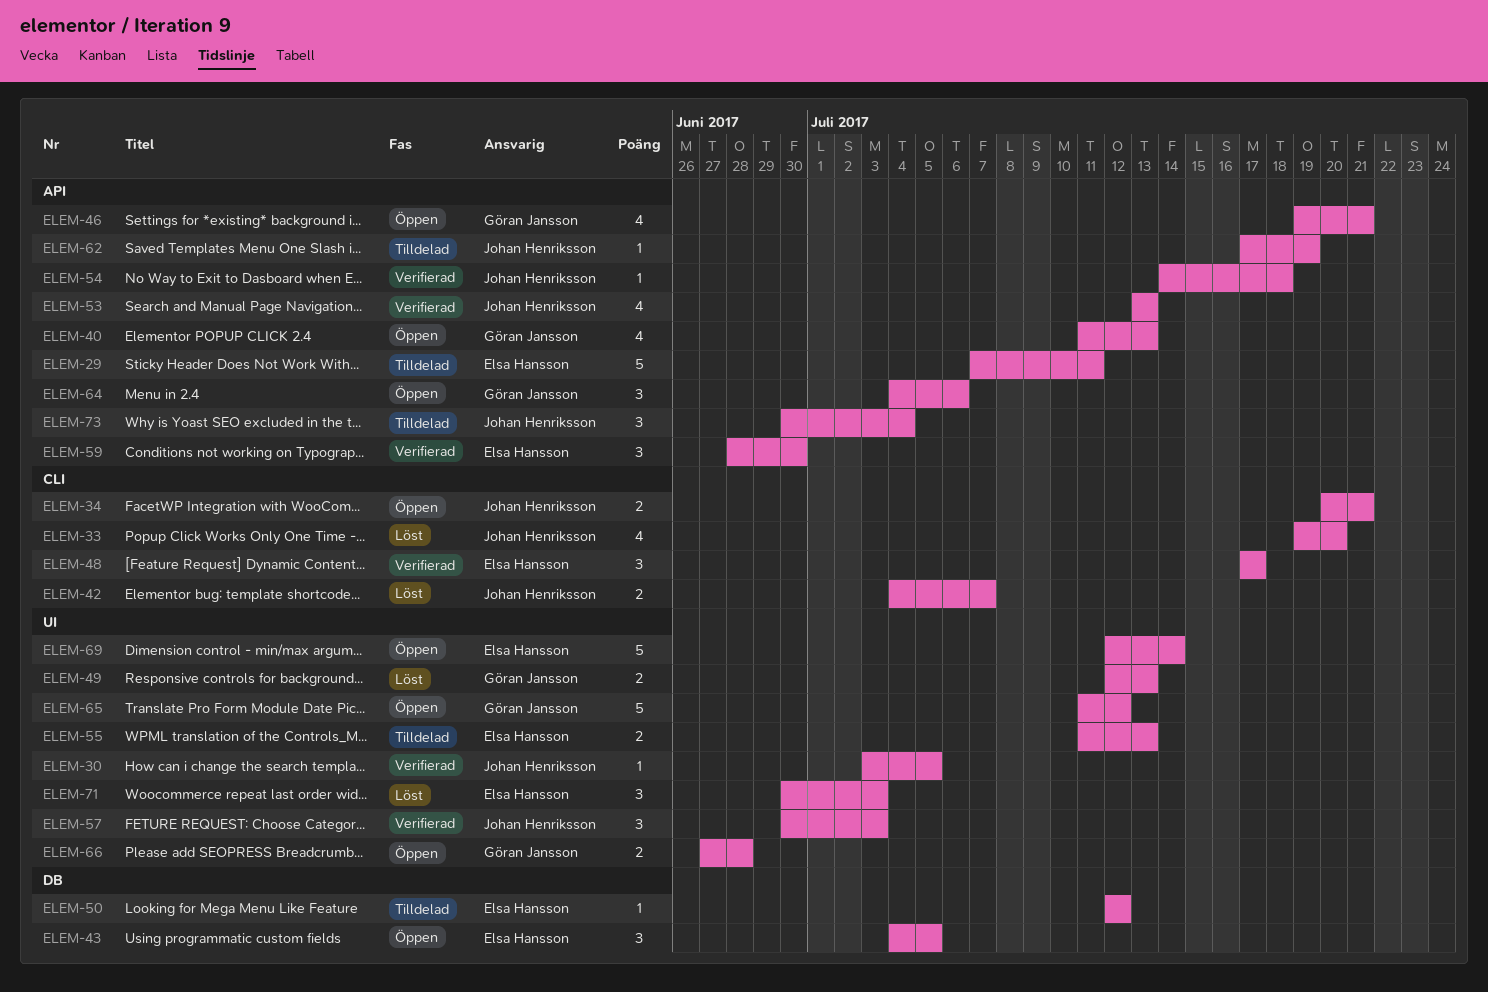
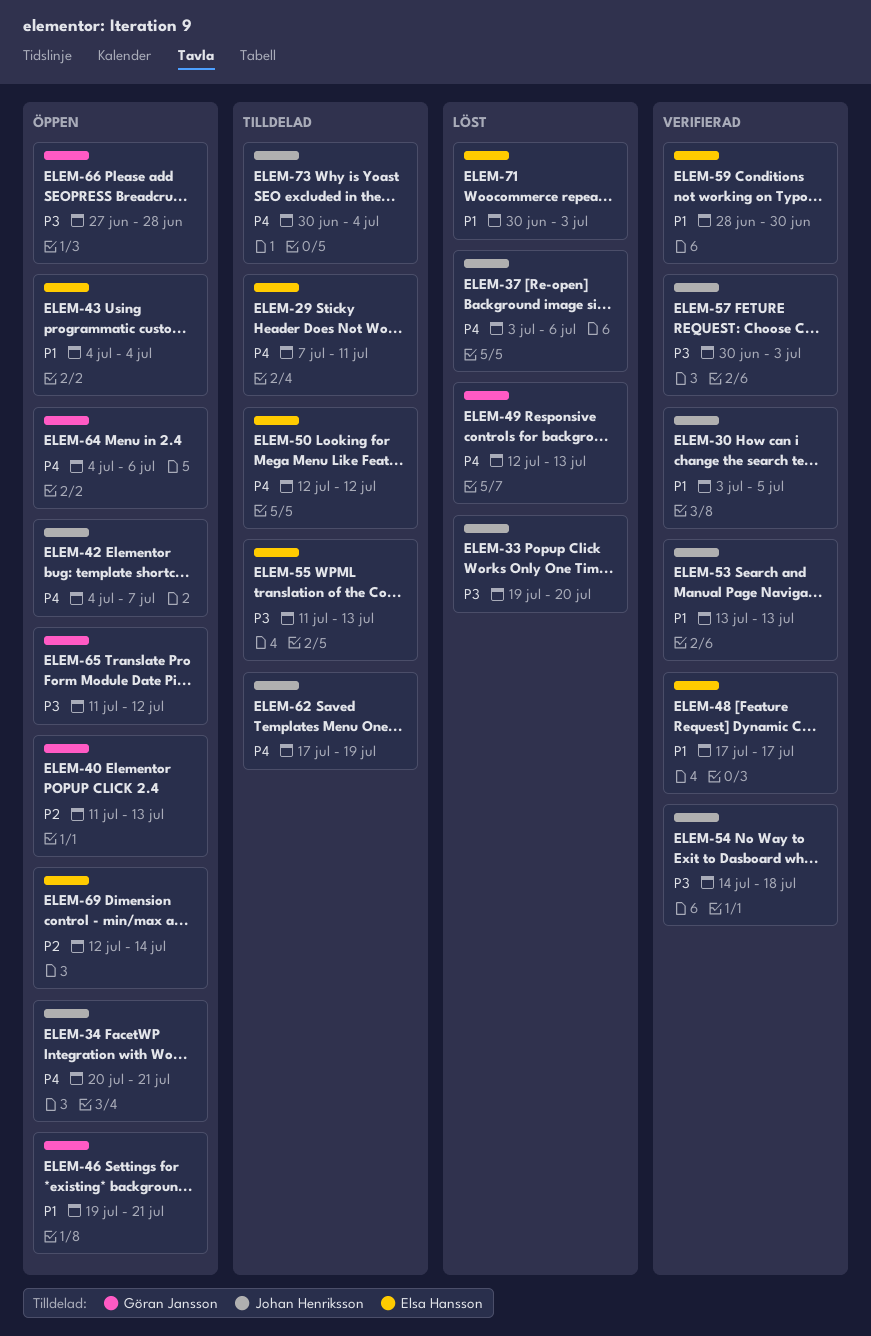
ELEM-37: none -> present
ELEM-42, status: Löst -> Öppen
ELEM-43, due: Jul 5 -> Jul 4

